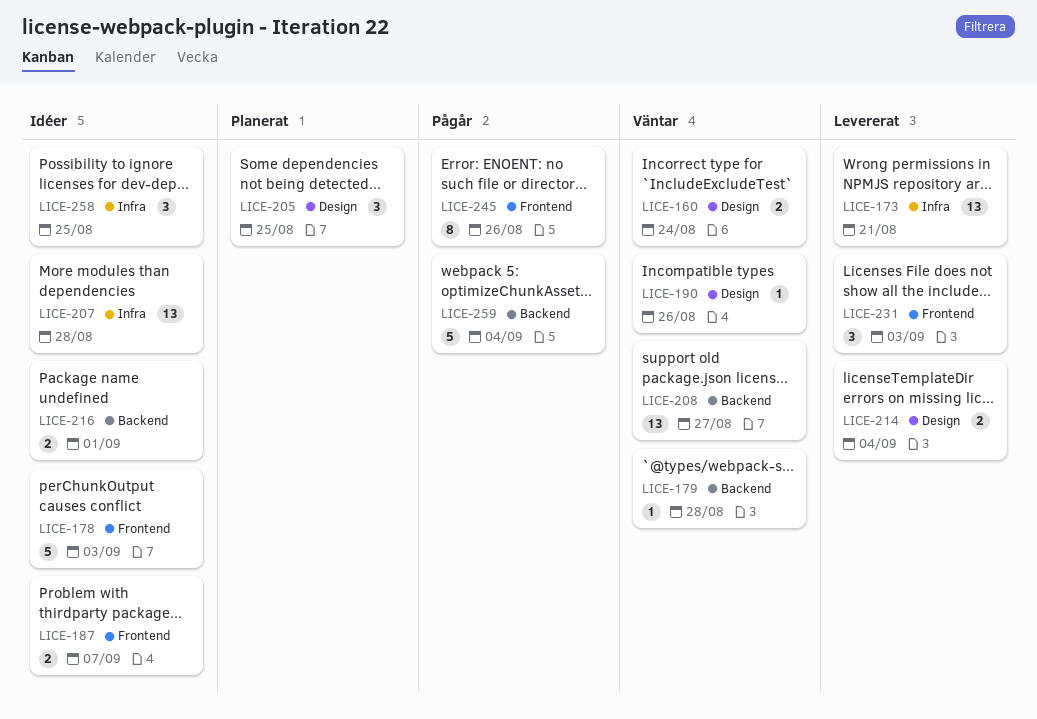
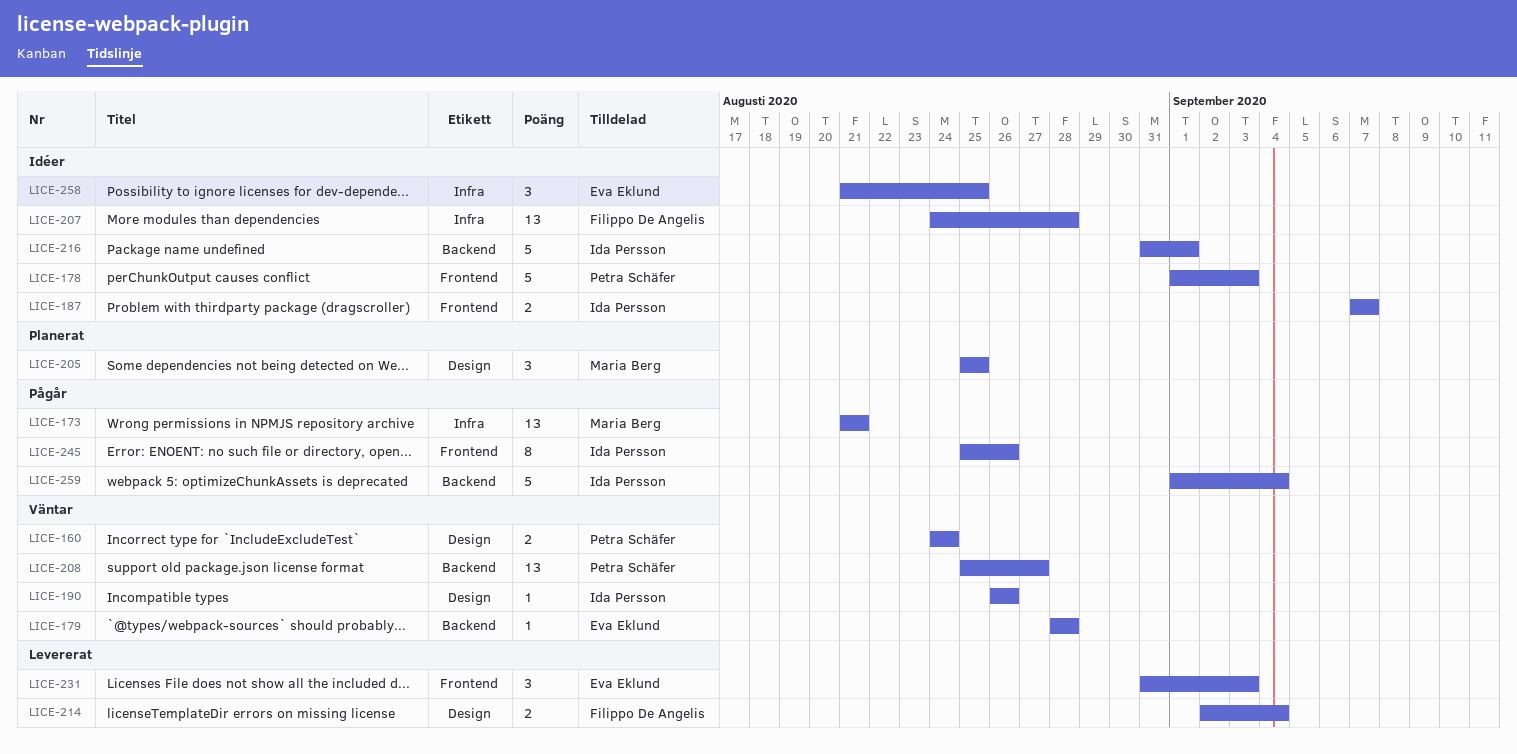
LICE-173, status: Levererat -> Pågår
LICE-216, estimate: 2 -> 5

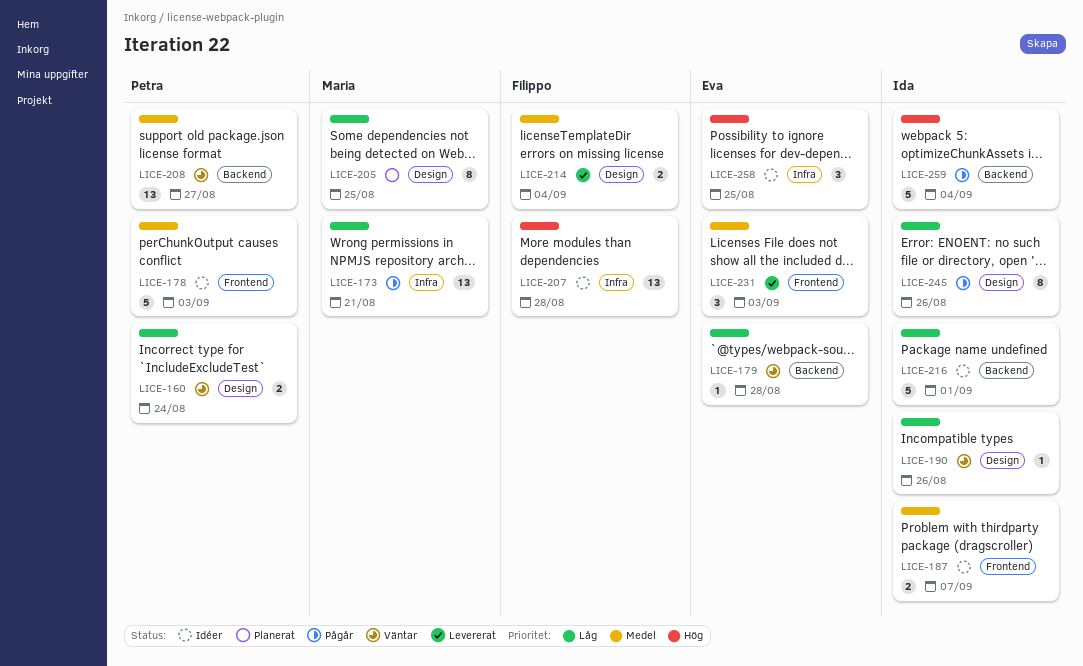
LICE-205, estimate: 3 -> 8
LICE-245, label: Frontend -> Design

